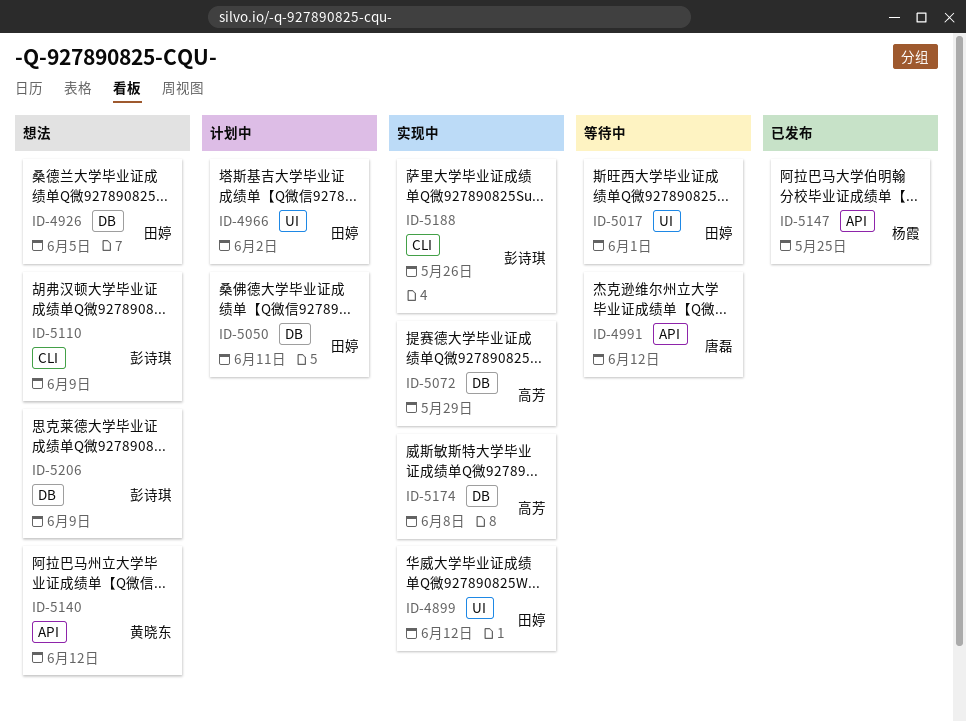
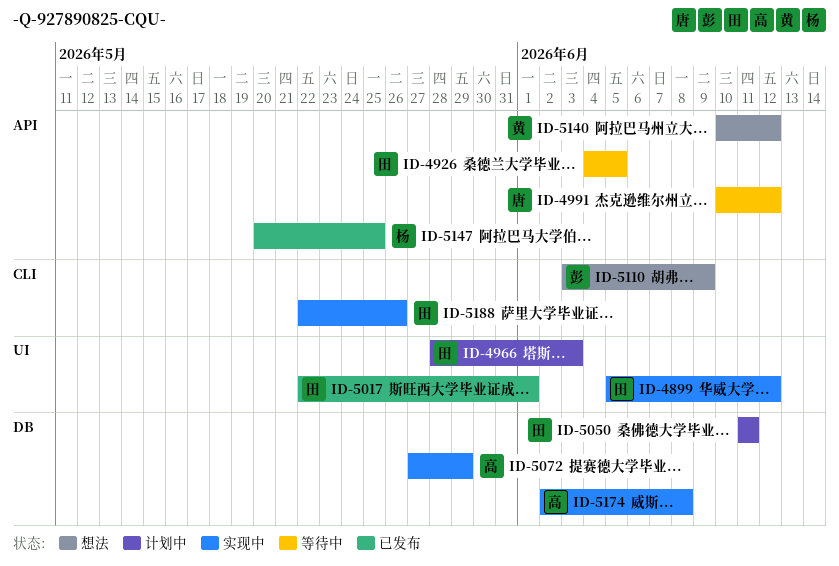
ID-4926, status: 想法 -> 等待中
ID-4926, label: DB -> API
ID-4966, due: Jun 2 -> Jun 3
ID-5017, status: 等待中 -> 已发布
ID-5188, owner: 彭诗琪 -> 田婷
ID-5206: present -> none

